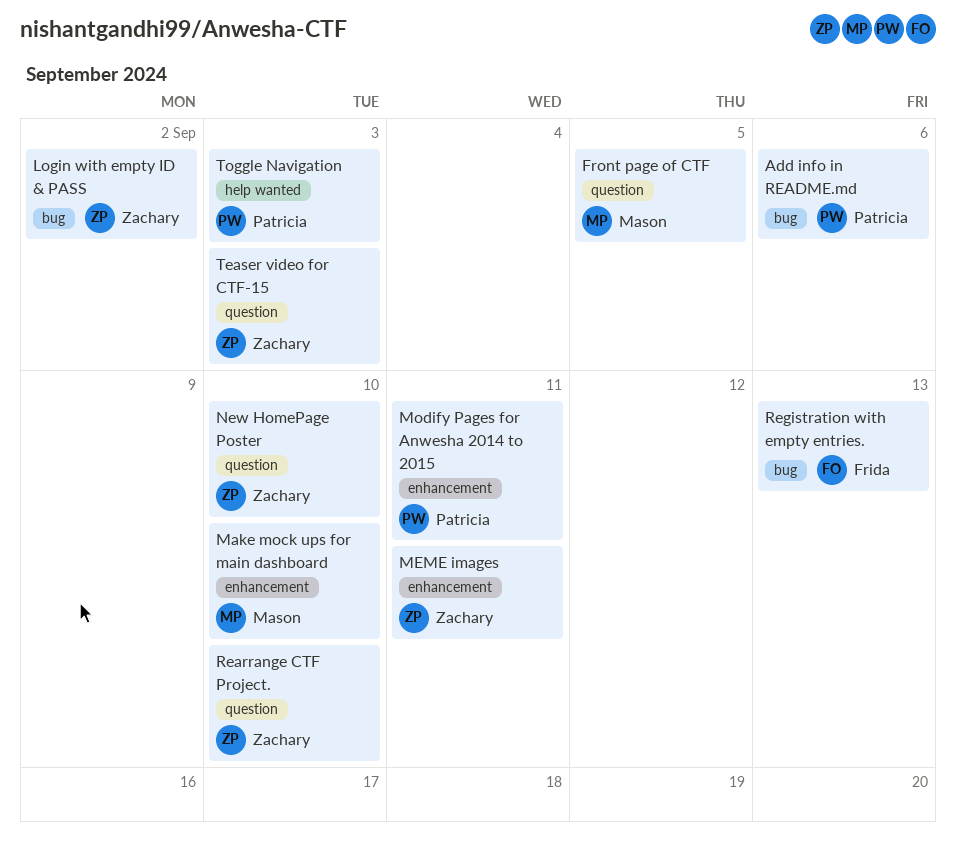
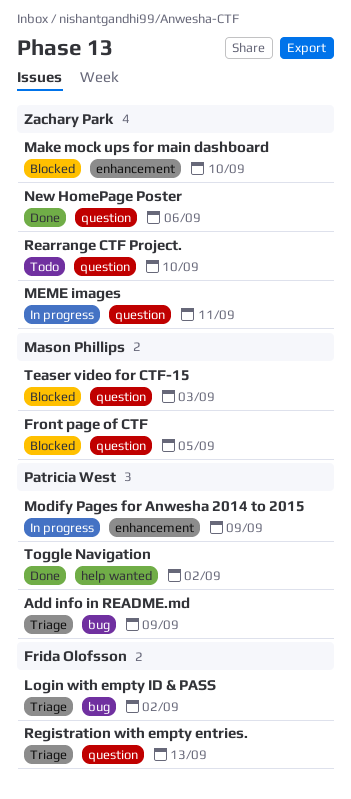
Add info in README.md, due: Sep 6 -> Sep 9
Login with empty ID & PASS, owner: Zachary Park -> Frida Olofsson
Make mock ups for main dashboard, owner: Mason Phillips -> Zachary Park
MEME images, label: enhancement -> question
Modify Pages for Anwesha 2014 to 2015, due: Sep 11 -> Sep 9
New HomePage Poster, due: Sep 10 -> Sep 6
Registration with empty entries., label: bug -> question
Teaser video for CTF-15, owner: Zachary Park -> Mason Phillips
Toggle Navigation, due: Sep 3 -> Sep 2

